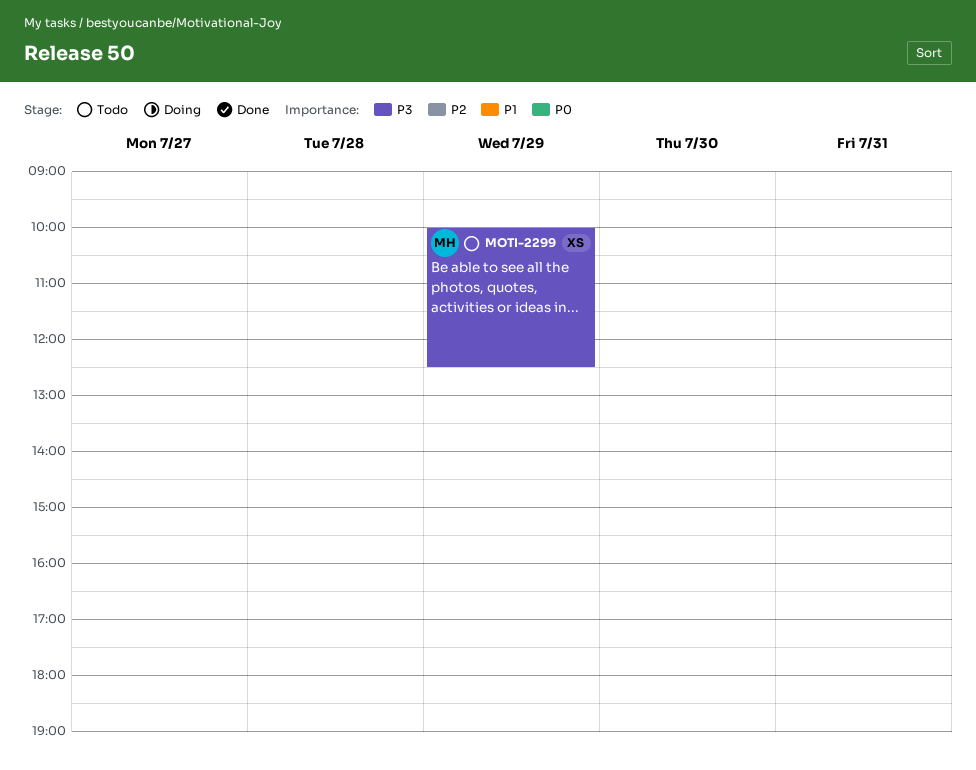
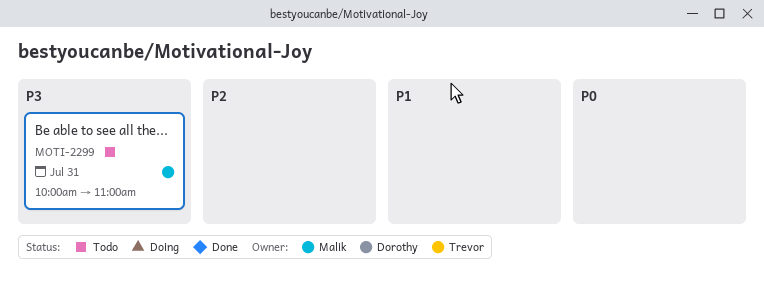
MOTI-2299, day: Jul 29 -> Jul 31
MOTI-2299, ends: 12:30 -> 11:00

